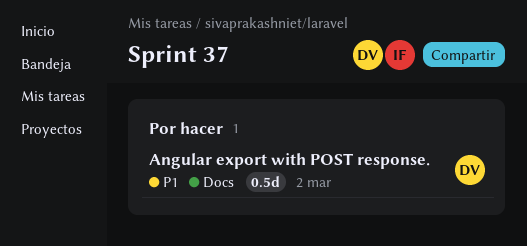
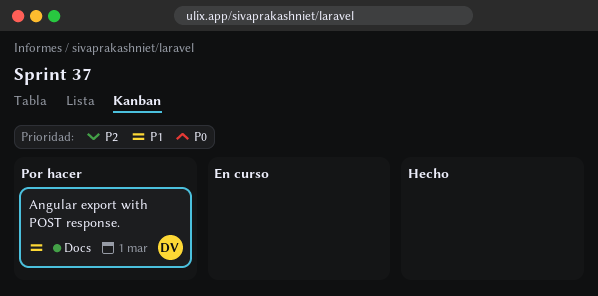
Angular export with POST response., due: Mar 2 -> Mar 1

